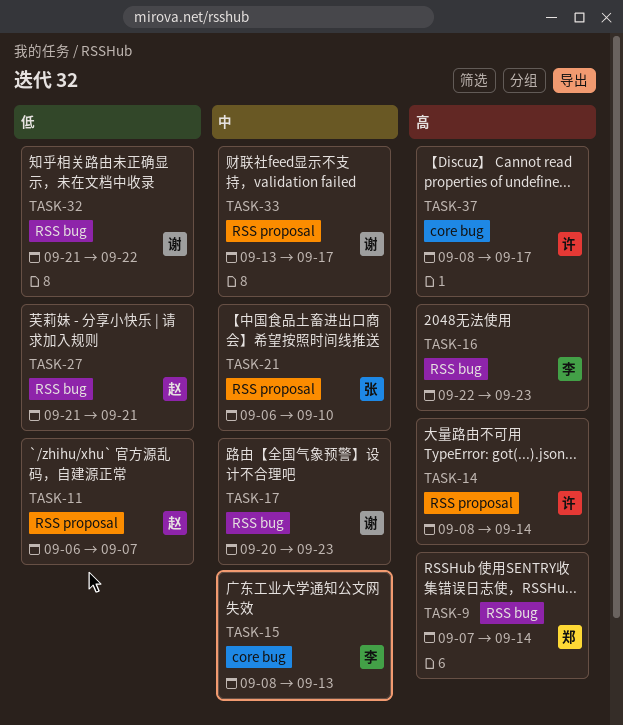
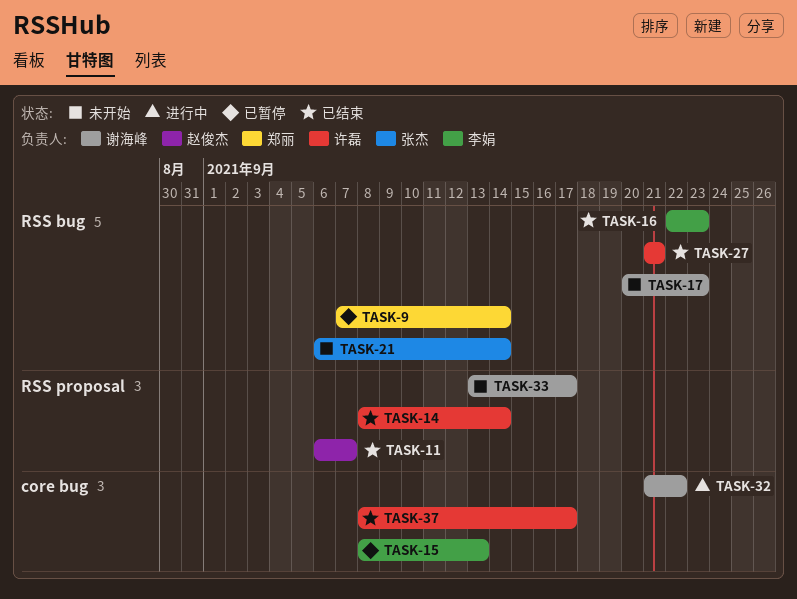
TASK-21, label: RSS proposal -> RSS bug
TASK-21, due: Sep 10 -> Sep 14
TASK-27, owner: 赵俊杰 -> 许磊
TASK-32, label: RSS bug -> core bug

